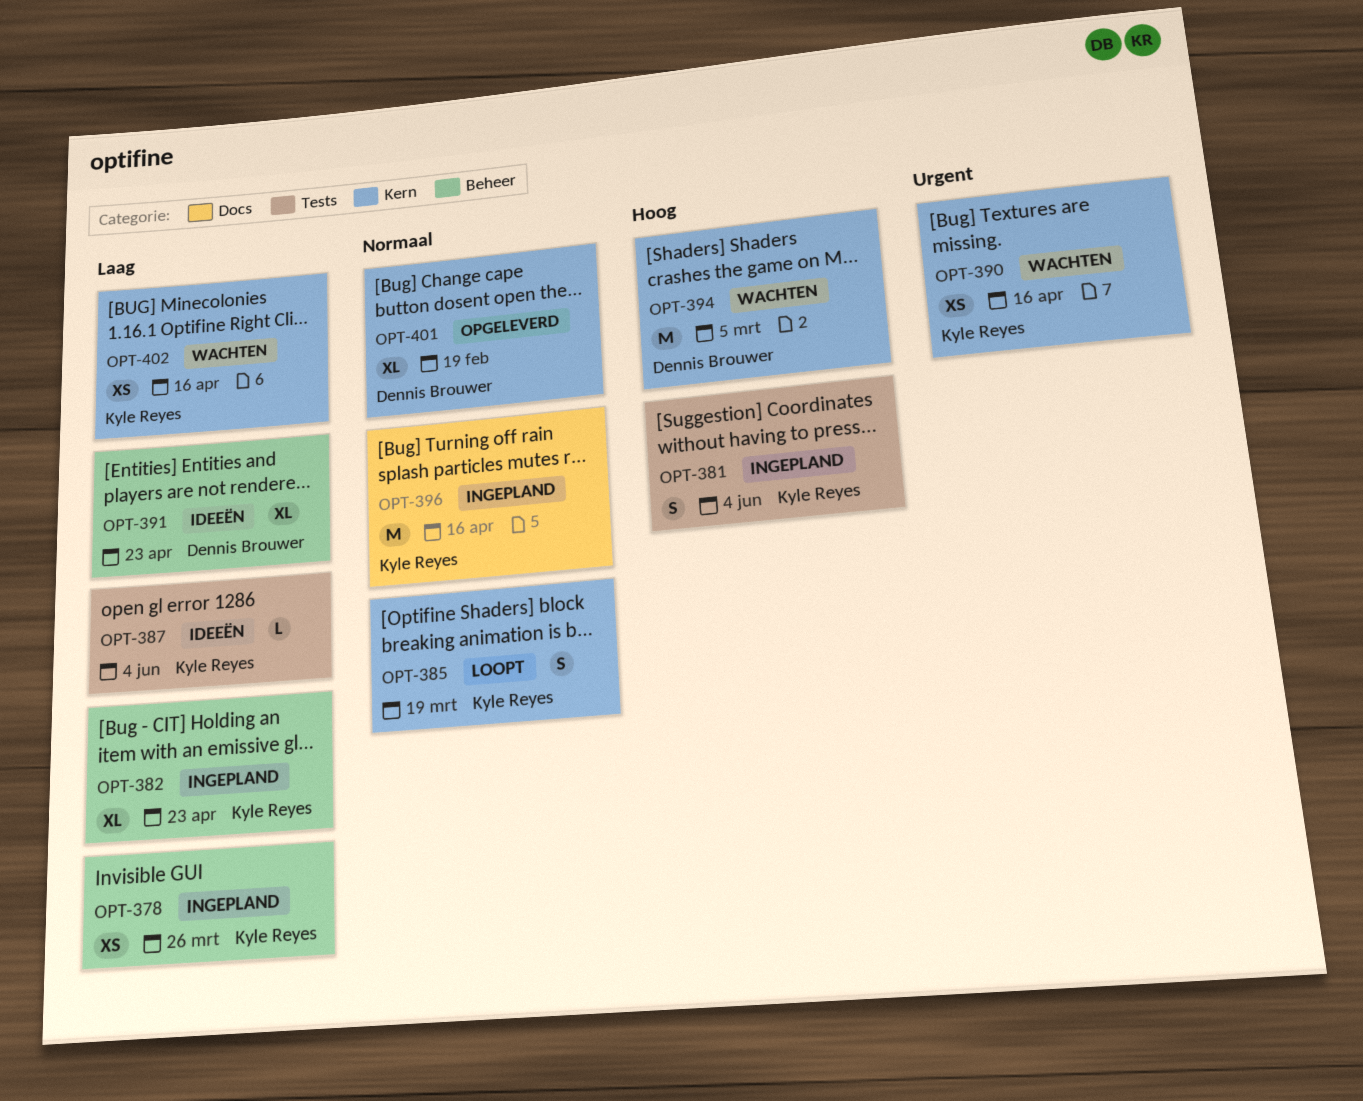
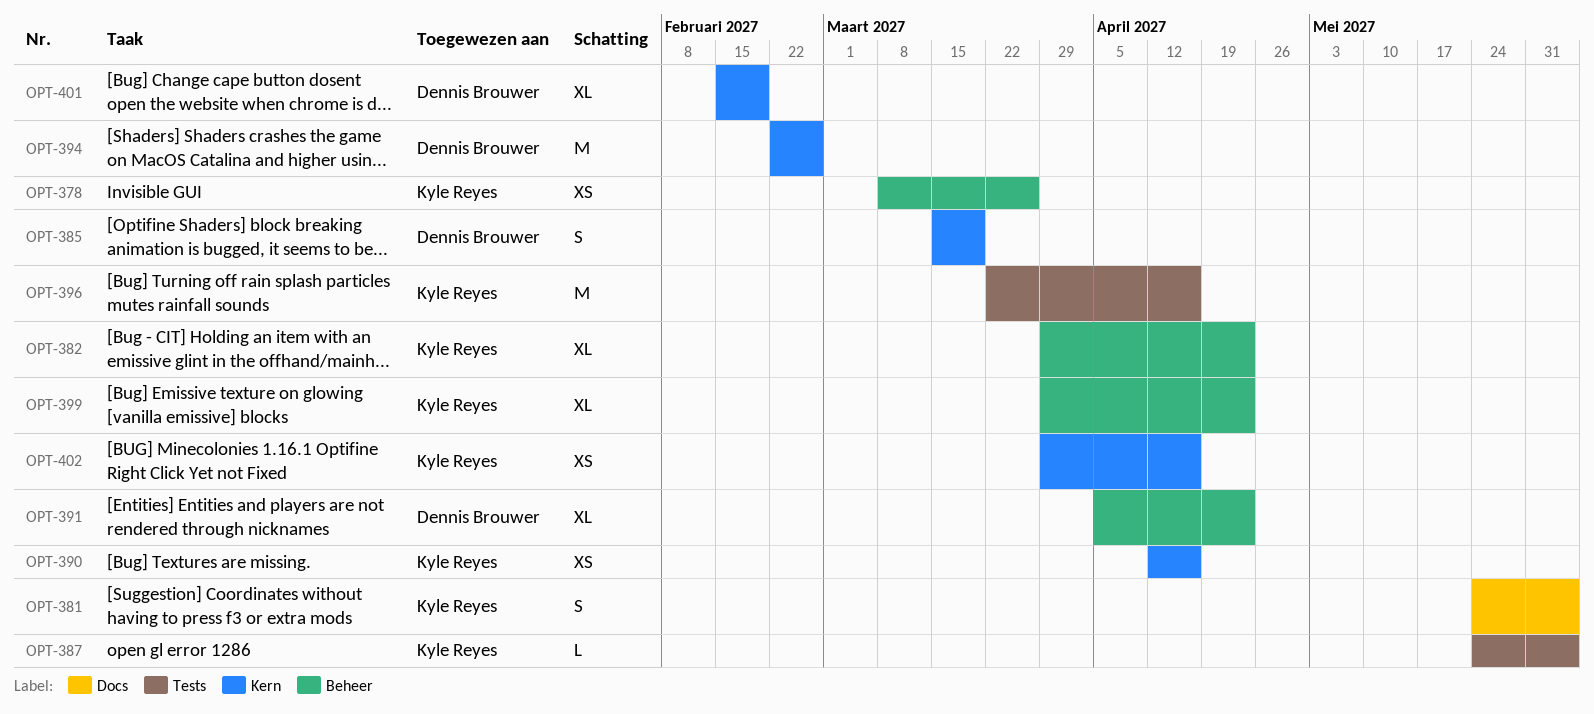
OPT-381, label: Tests -> Docs
OPT-385, owner: Kyle Reyes -> Dennis Brouwer
OPT-394, due: Mar 5 -> Feb 26
OPT-396, label: Docs -> Tests
OPT-399: none -> present

